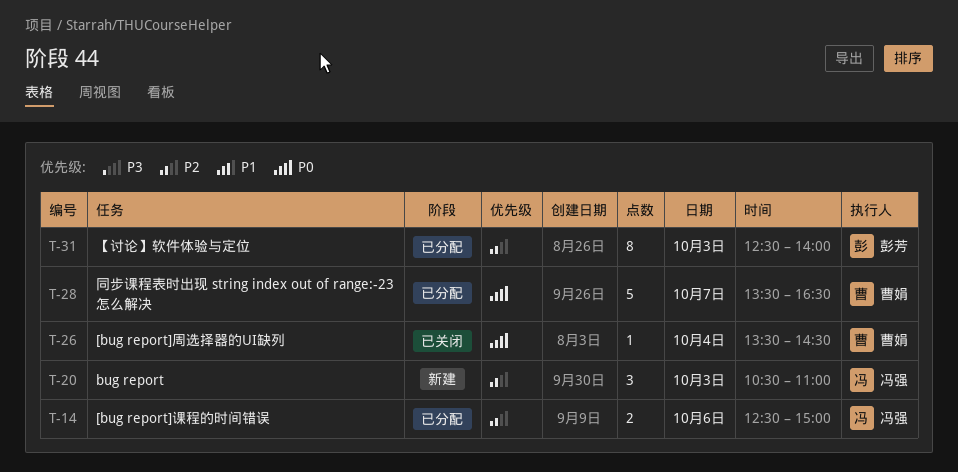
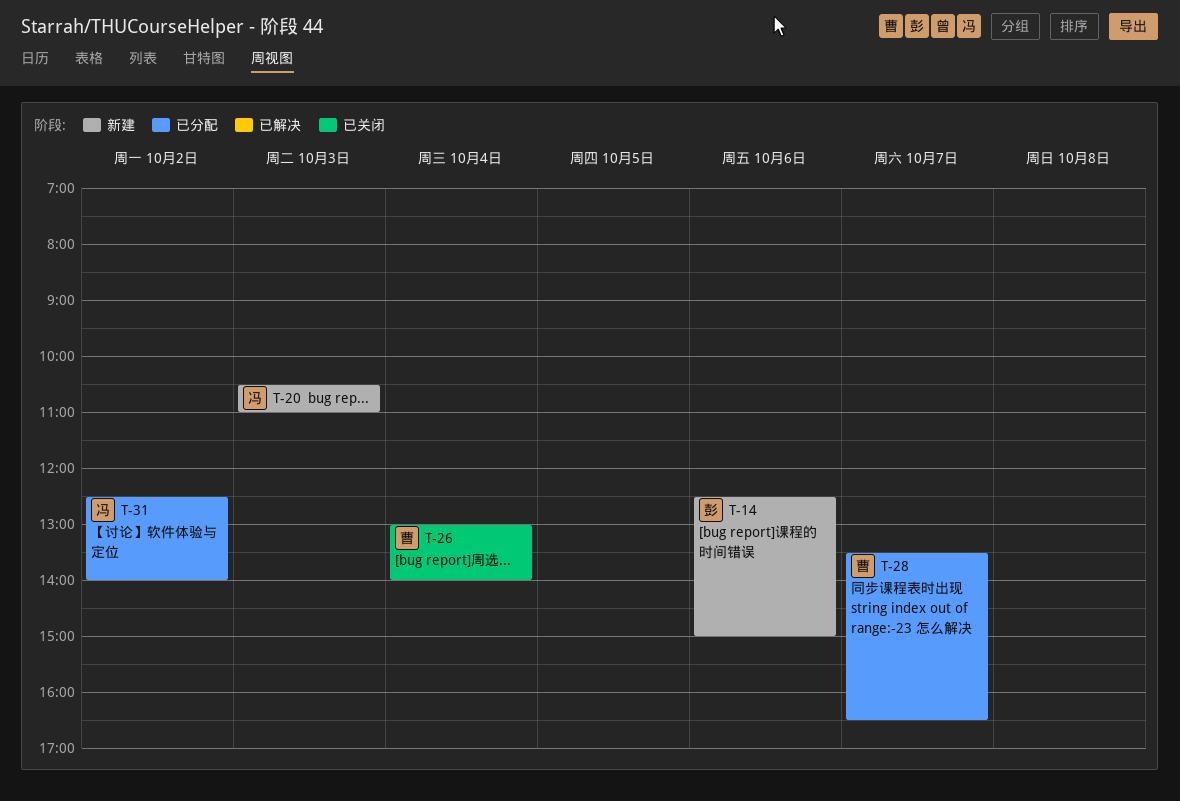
T-14, status: 已分配 -> 新建
T-14, owner: 冯强 -> 彭芳
T-26, begins: 13:30 -> 13:00
T-26, ends: 14:30 -> 14:00
T-31, owner: 彭芳 -> 冯强
T-31, day: Oct 3 -> Oct 2

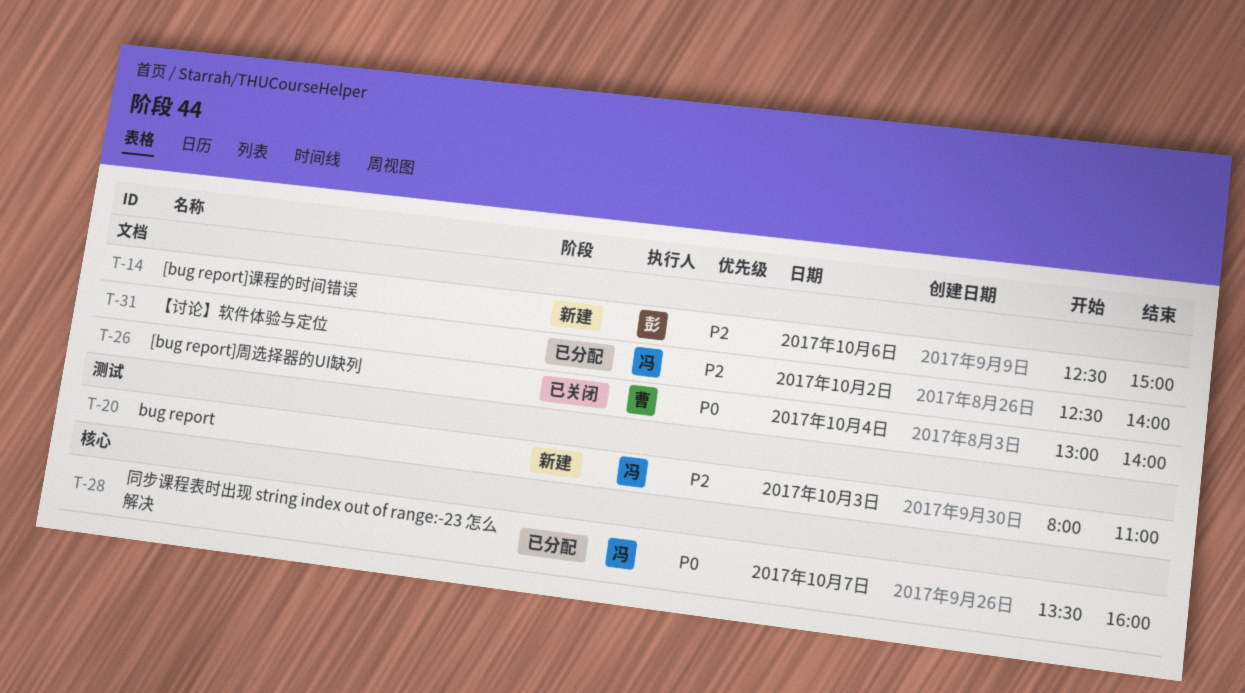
T-20, begins: 10:30 -> 08:00
T-28, owner: 曹 -> 冯
T-28, ends: 16:30 -> 16:00

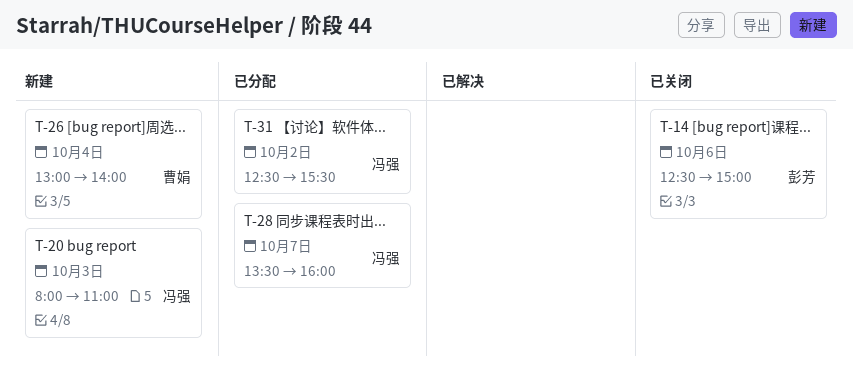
T-14, status: 新建 -> 已关闭
T-26, status: 已关闭 -> 新建
T-31, ends: 14:00 -> 15:30

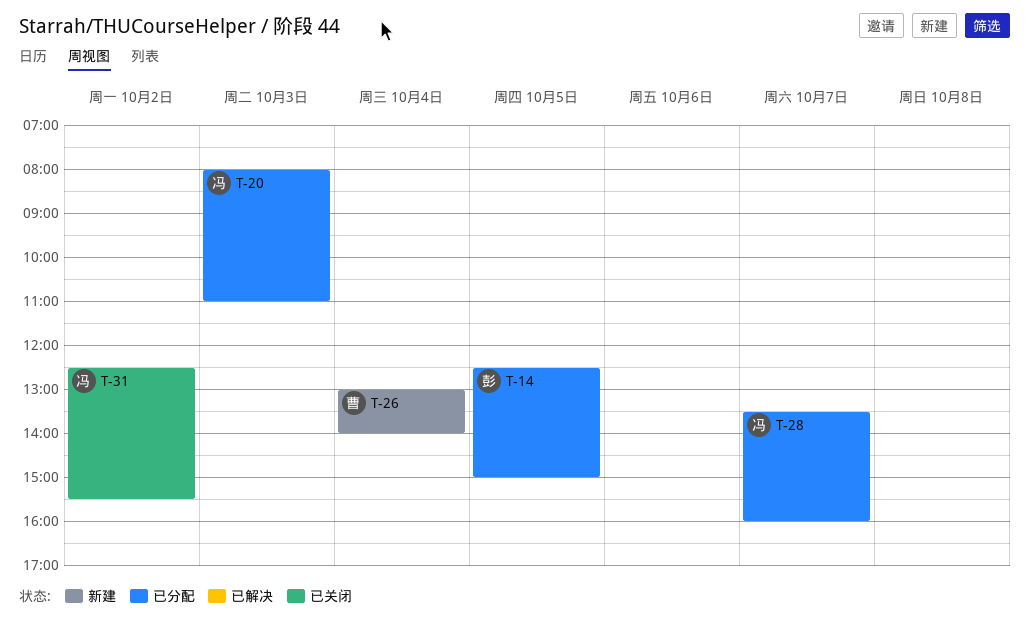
T-14, status: 已关闭 -> 已分配
T-14, day: Oct 6 -> Oct 5
T-20, status: 新建 -> 已分配
T-31, status: 已分配 -> 已关闭

